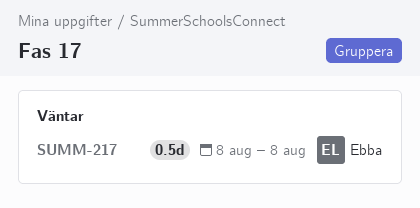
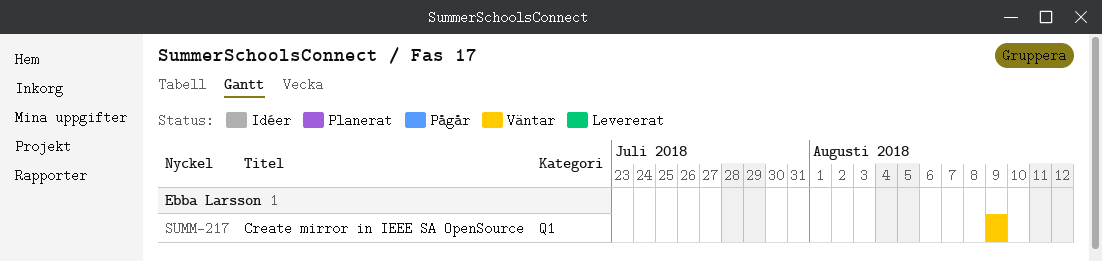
SUMM-217, start: Aug 8 -> Aug 9
SUMM-217, due: Aug 8 -> Aug 9

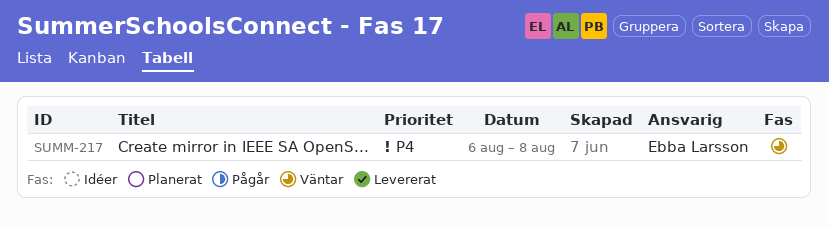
SUMM-217, start: Aug 9 -> Aug 6
SUMM-217, due: Aug 9 -> Aug 8

